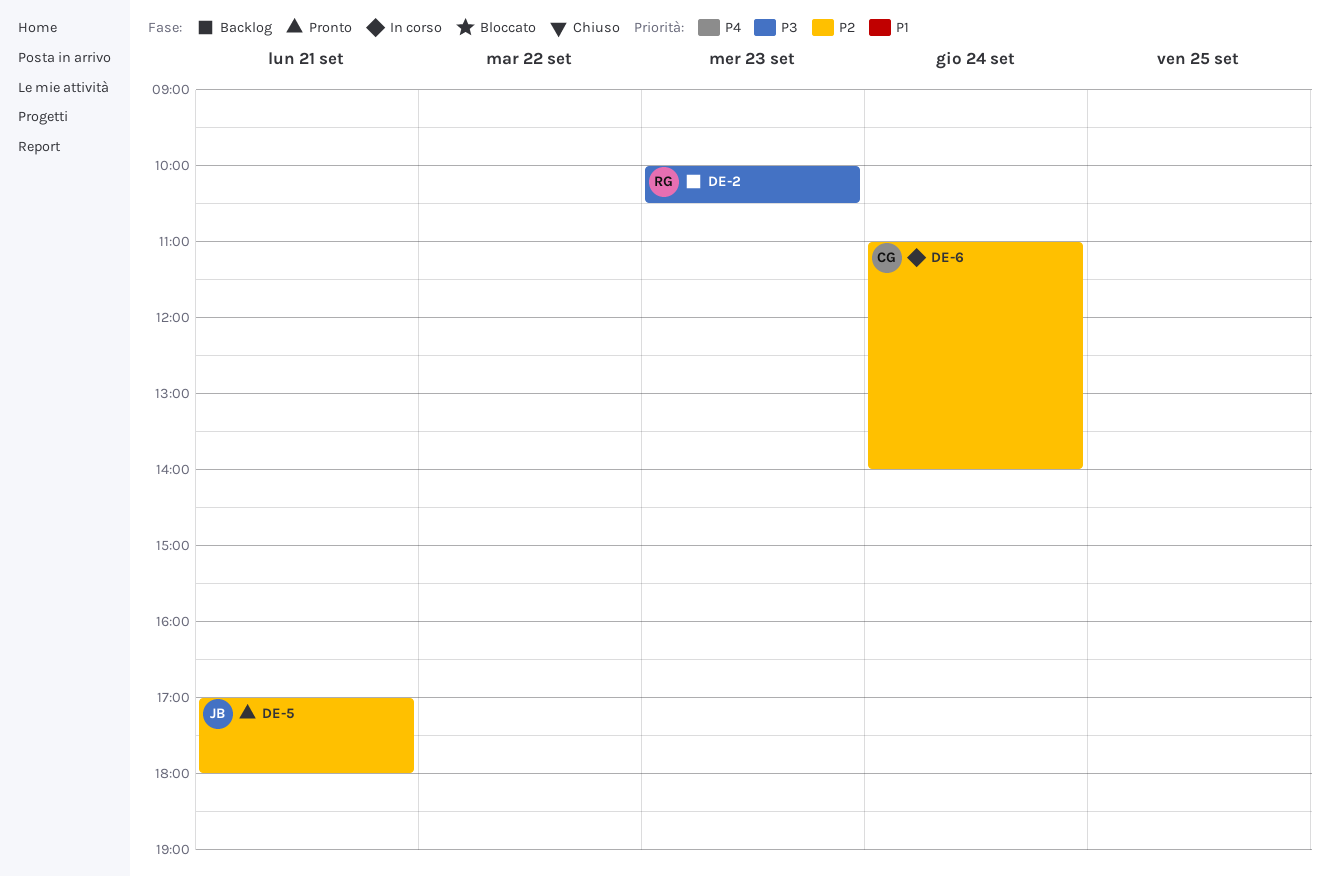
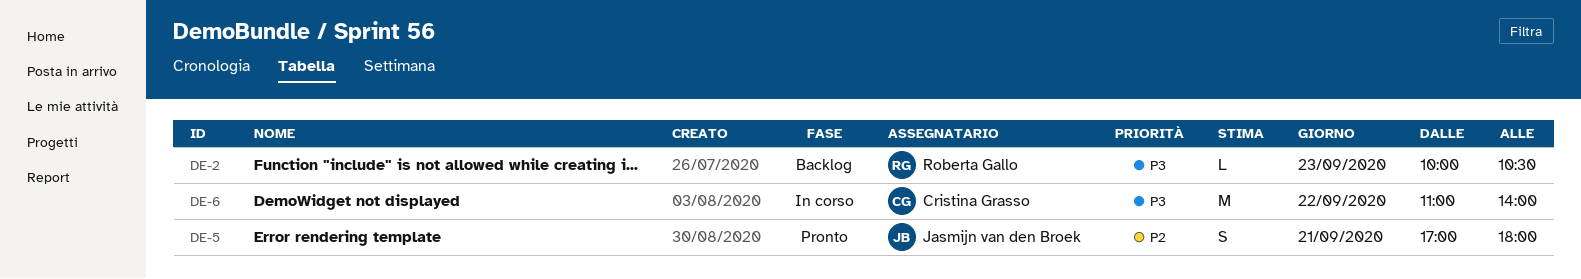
DE-6, priority: P2 -> P3
DE-6, day: Sep 24 -> Sep 22

